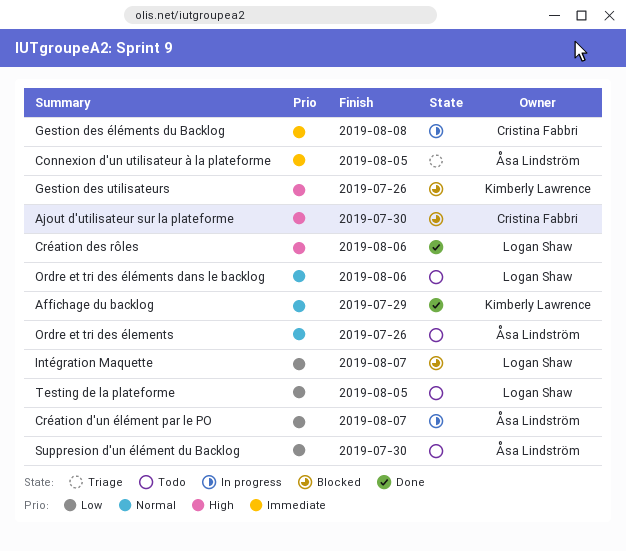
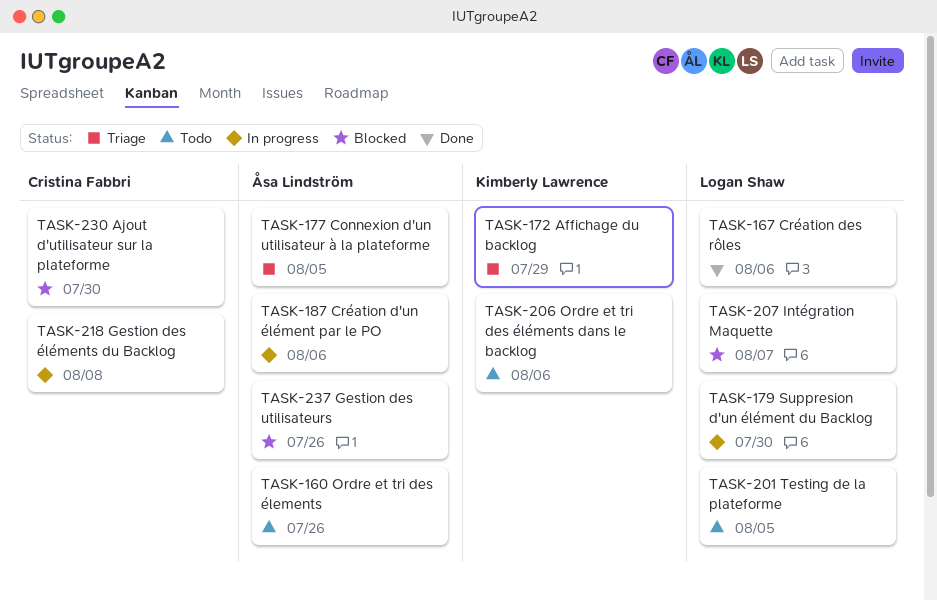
Affichage du backlog, status: Done -> Triage
Création d'un élément par le PO, due: Aug 7 -> Aug 6
Gestion des utilisateurs, owner: Kimberly Lawrence -> Åsa Lindström
Ordre et tri des éléments dans le backlog, owner: Logan Shaw -> Kimberly Lawrence
Suppresion d'un élément du Backlog, status: Todo -> In progress
Suppresion d'un élément du Backlog, owner: Åsa Lindström -> Logan Shaw

